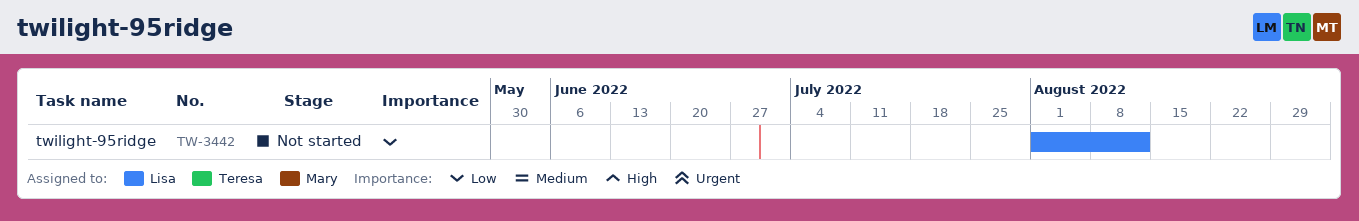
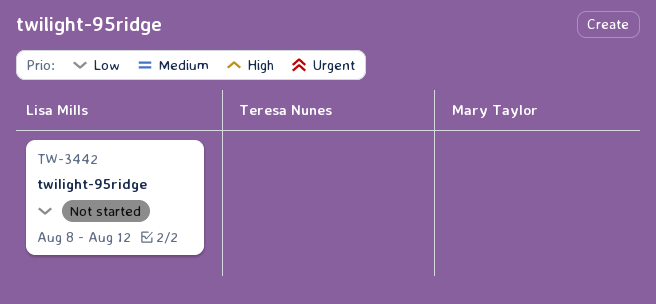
TW-3442, start: Aug 1 -> Aug 8

